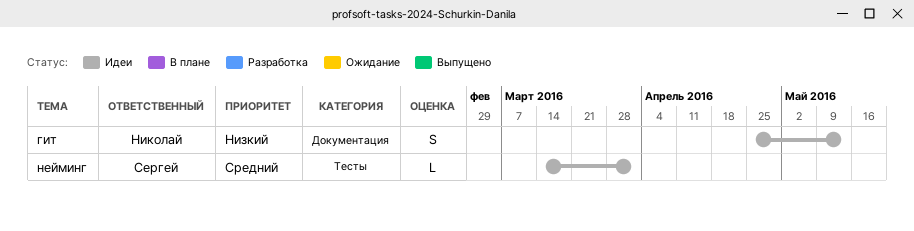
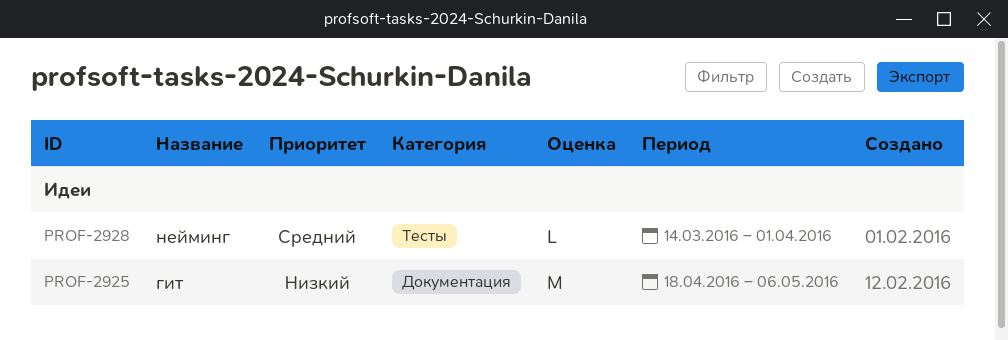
гит, estimate: S -> M
гит, start: Apr 25 -> Apr 18
гит, due: May 13 -> May 6

